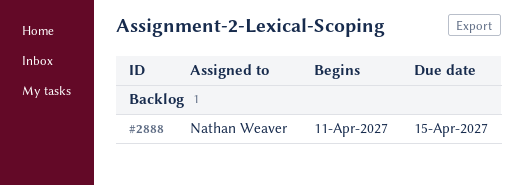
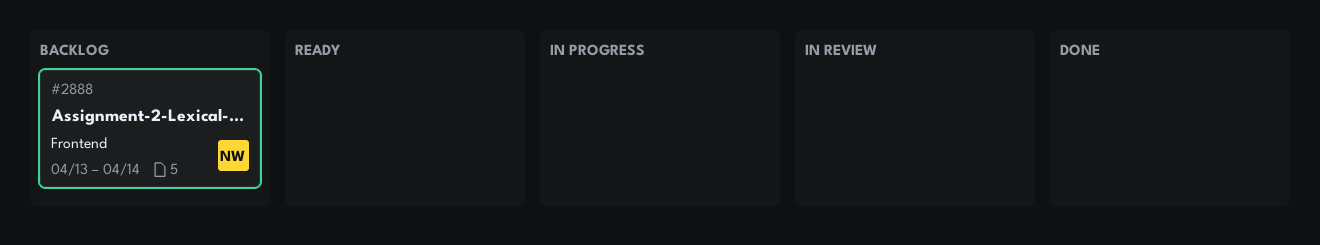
#2888, start: Apr 11 -> Apr 13
#2888, due: Apr 15 -> Apr 14

